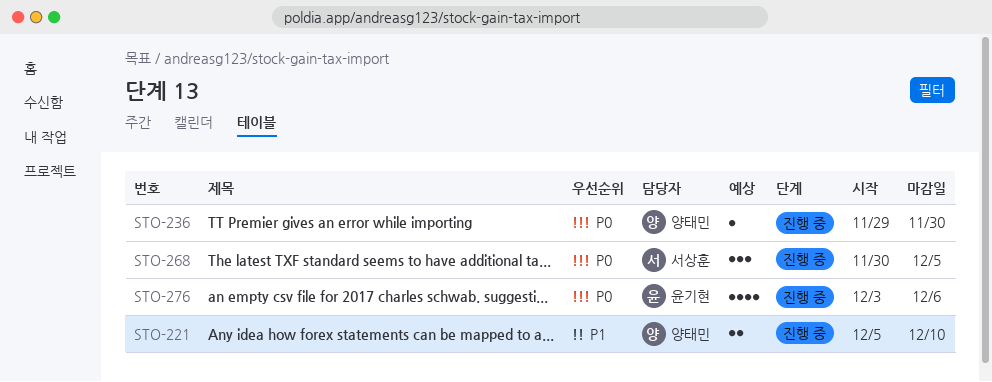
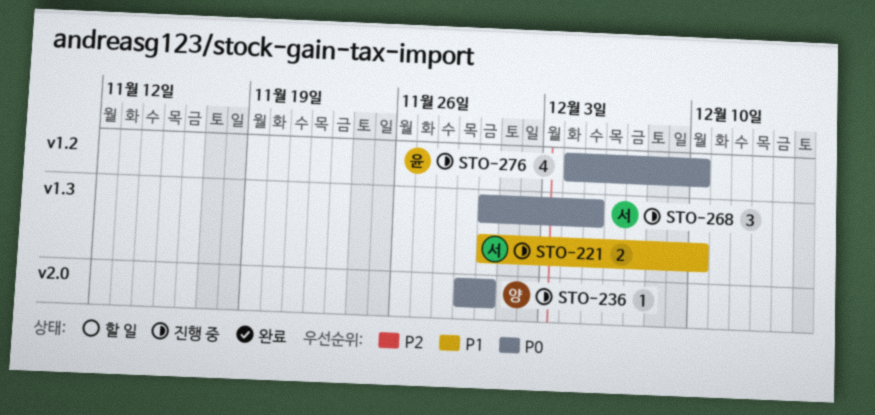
STO-221, owner: 양태민 -> 서상훈
STO-221, start: Dec 5 -> Nov 30
STO-276, start: Dec 3 -> Dec 4
STO-276, due: Dec 6 -> Dec 10

